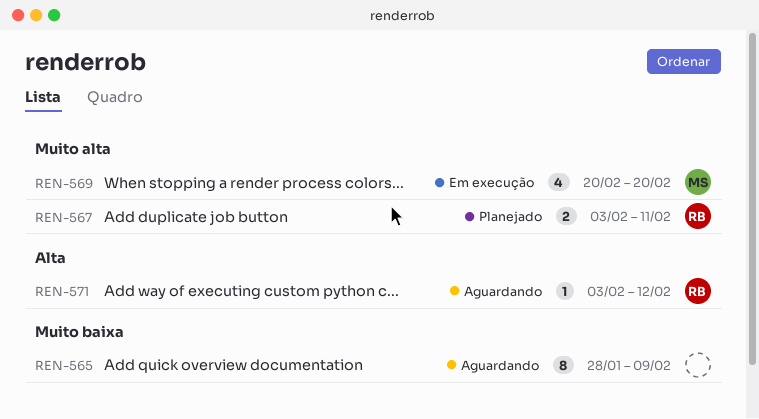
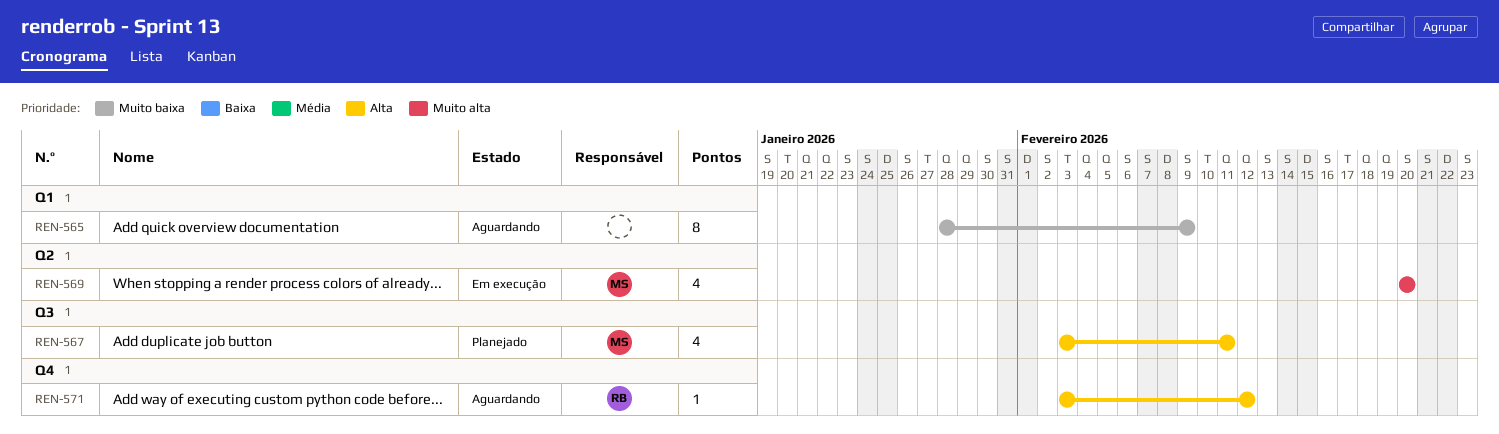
REN-567, owner: RB -> MS
REN-567, priority: Muito alta -> Alta
REN-567, estimate: 2 -> 4

